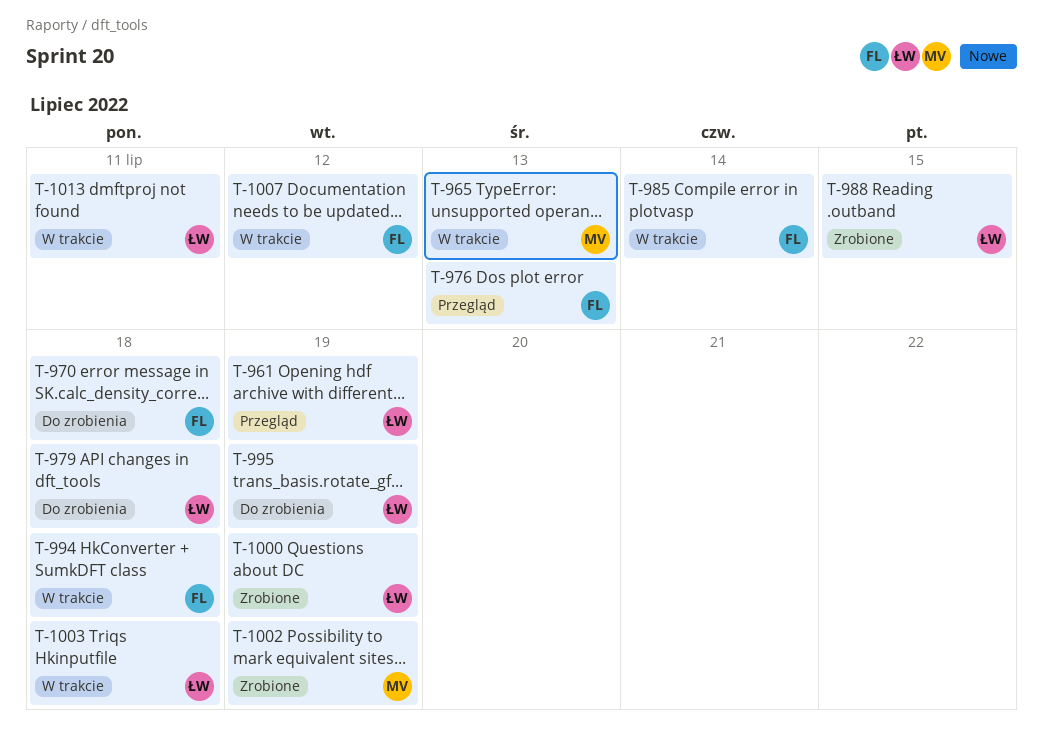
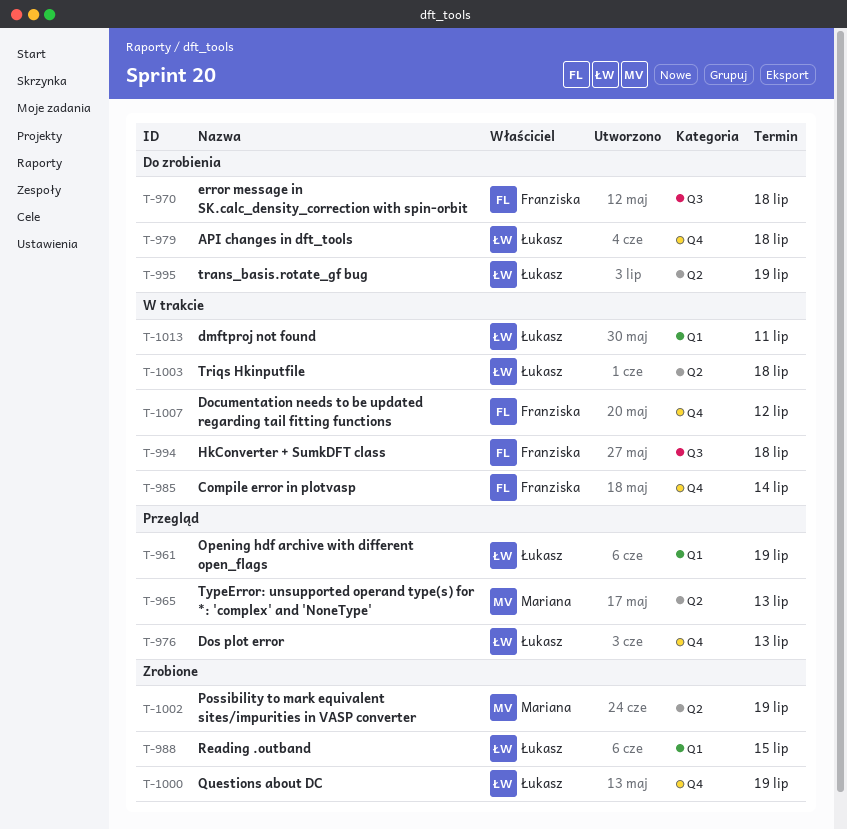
T-965, status: W trakcie -> Przegląd
T-976, owner: Franziska -> Łukasz

